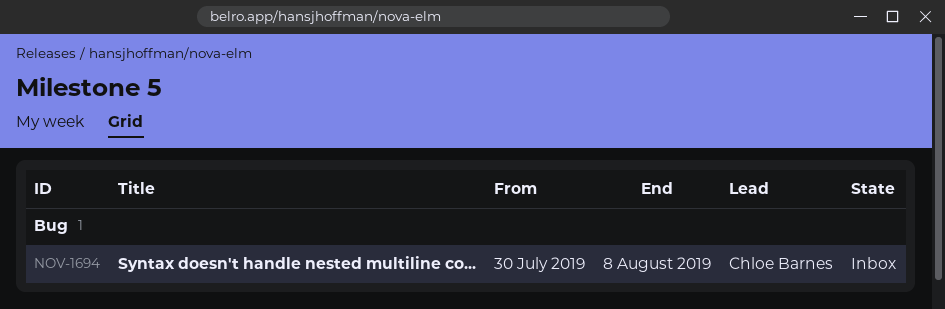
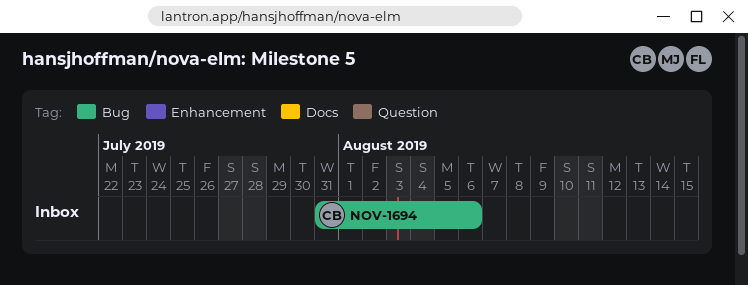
NOV-1694, start: Jul 30 -> Jul 31
NOV-1694, due: Aug 8 -> Aug 6

